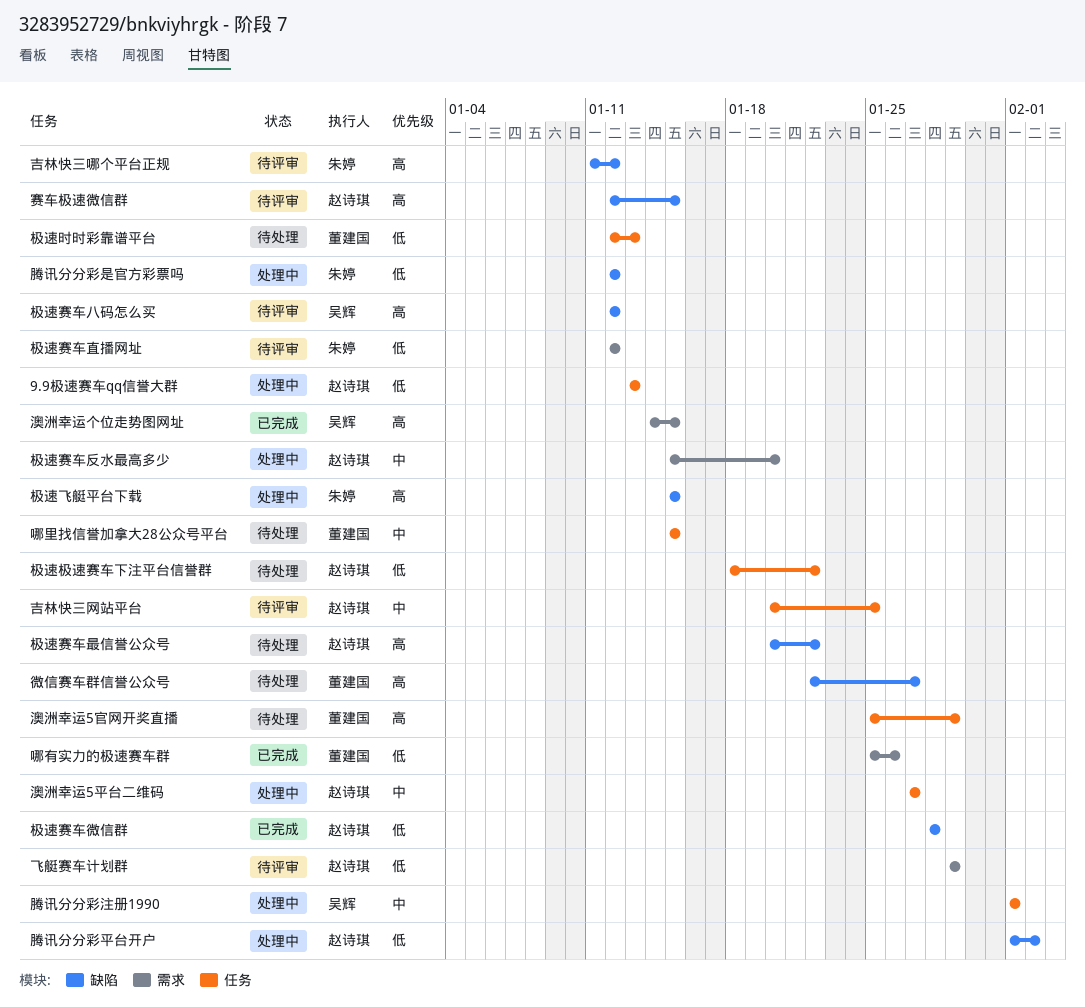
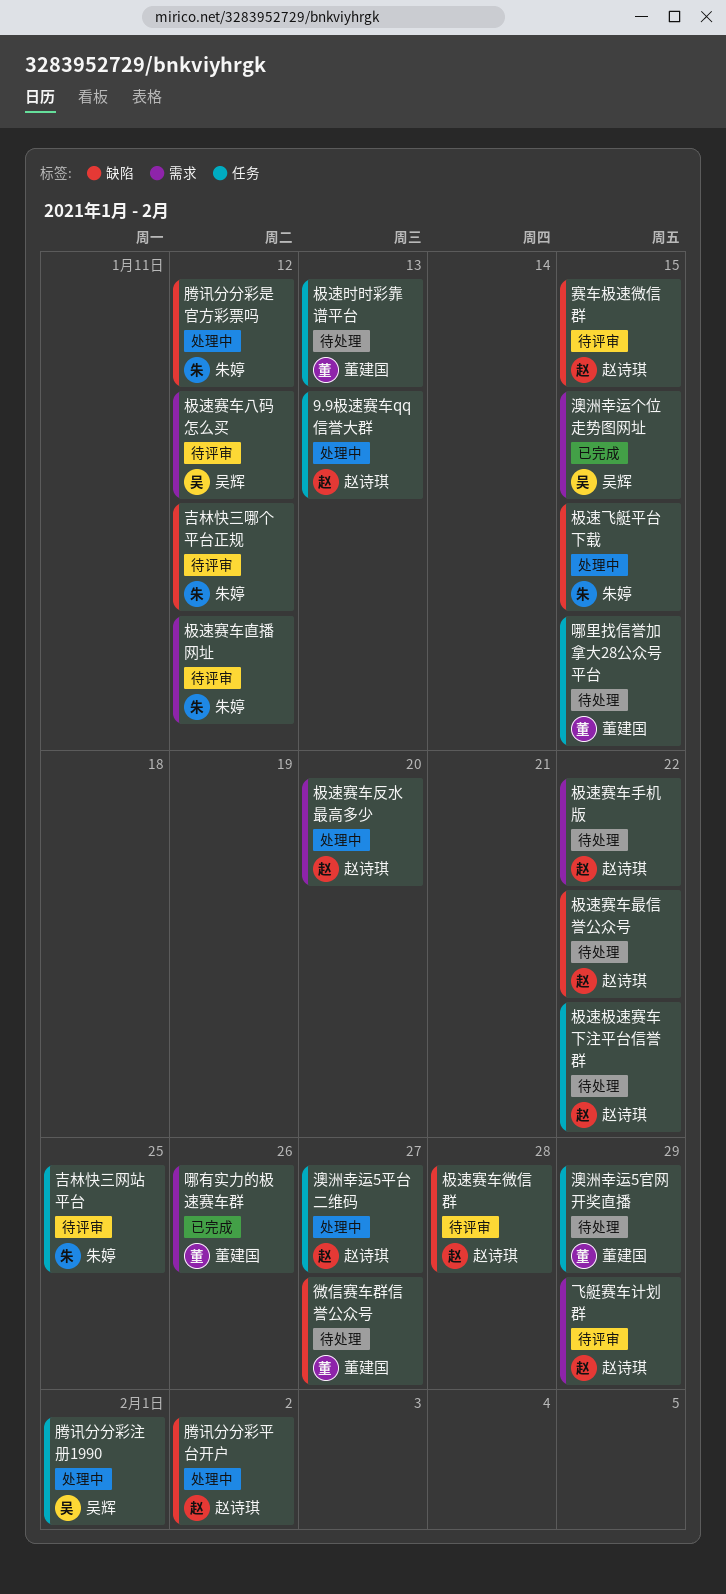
吉林快三网站平台, owner: 赵诗琪 -> 朱婷
极速赛车八码怎么买, label: 缺陷 -> 需求
极速赛车微信群, status: 已完成 -> 待评审
极速赛车手机版: none -> present

